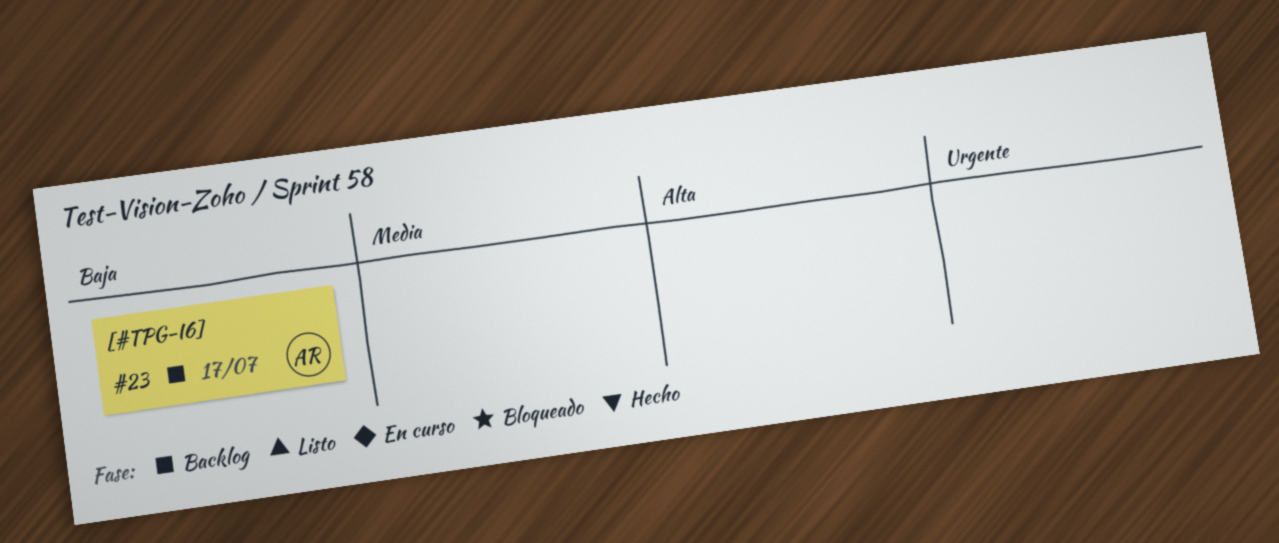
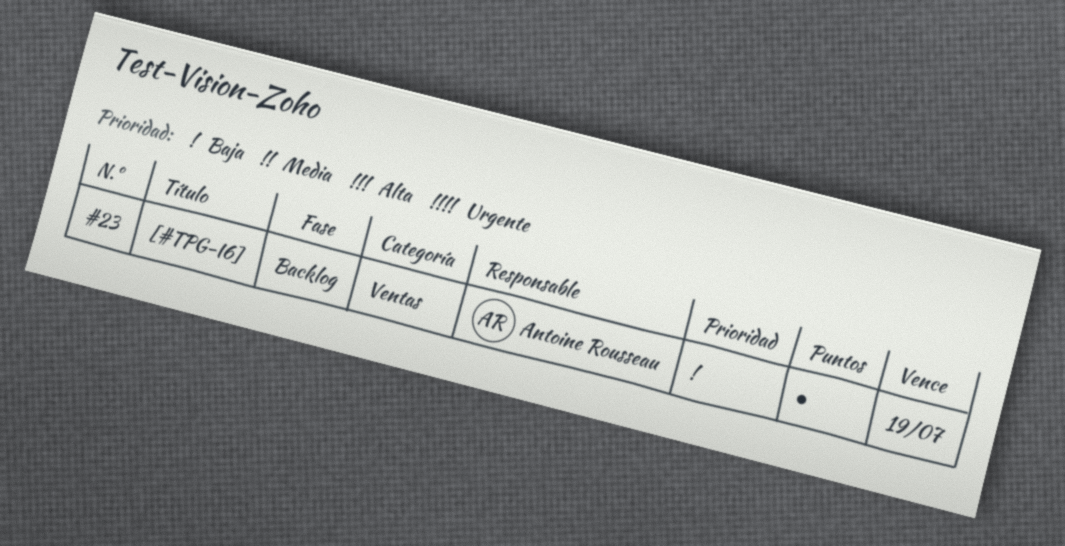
#23, due: Jul 17 -> Jul 19

